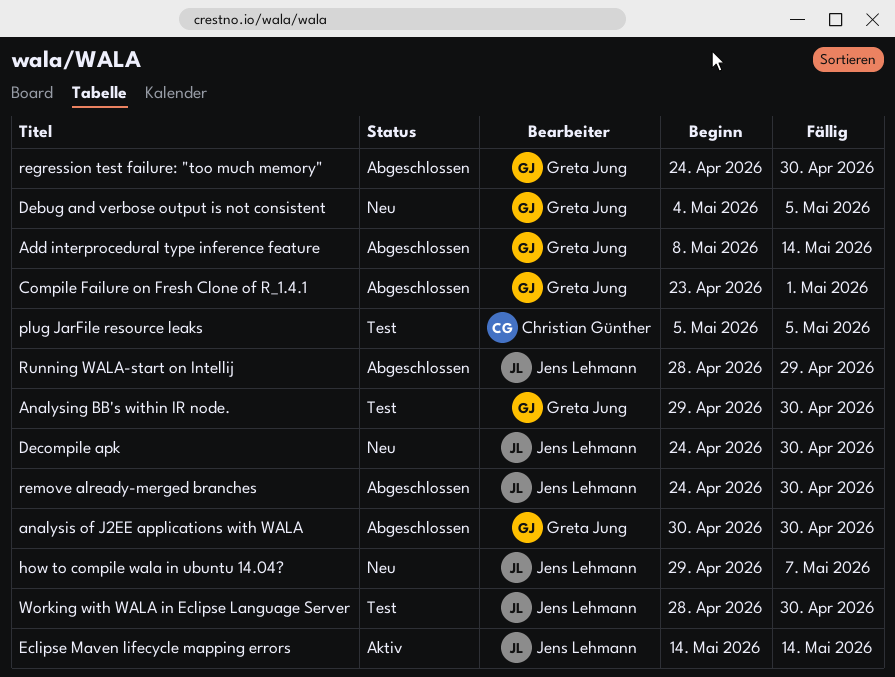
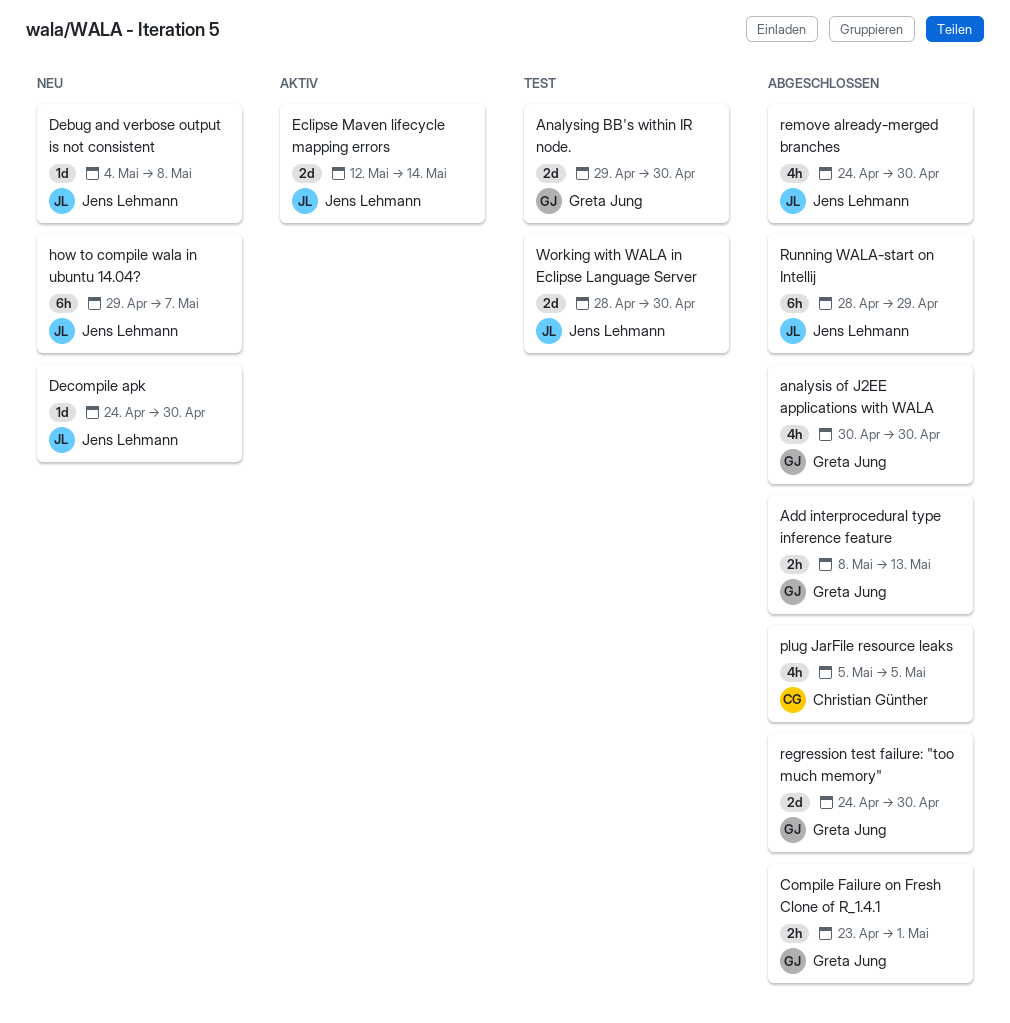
Add interprocedural type inference feature, due: May 14 -> May 13
Debug and verbose output is not consistent, owner: Greta Jung -> Jens Lehmann
Debug and verbose output is not consistent, due: May 5 -> May 8
Eclipse Maven lifecycle mapping errors, start: May 14 -> May 12
plug JarFile resource leaks, status: Test -> Abgeschlossen

